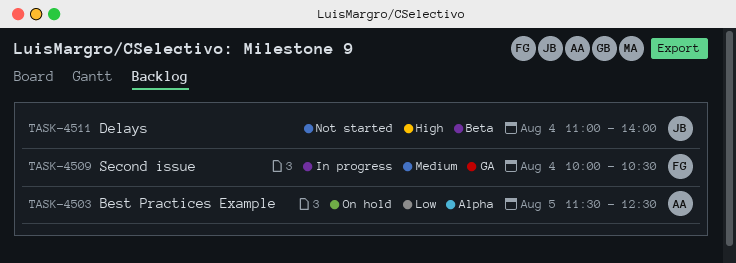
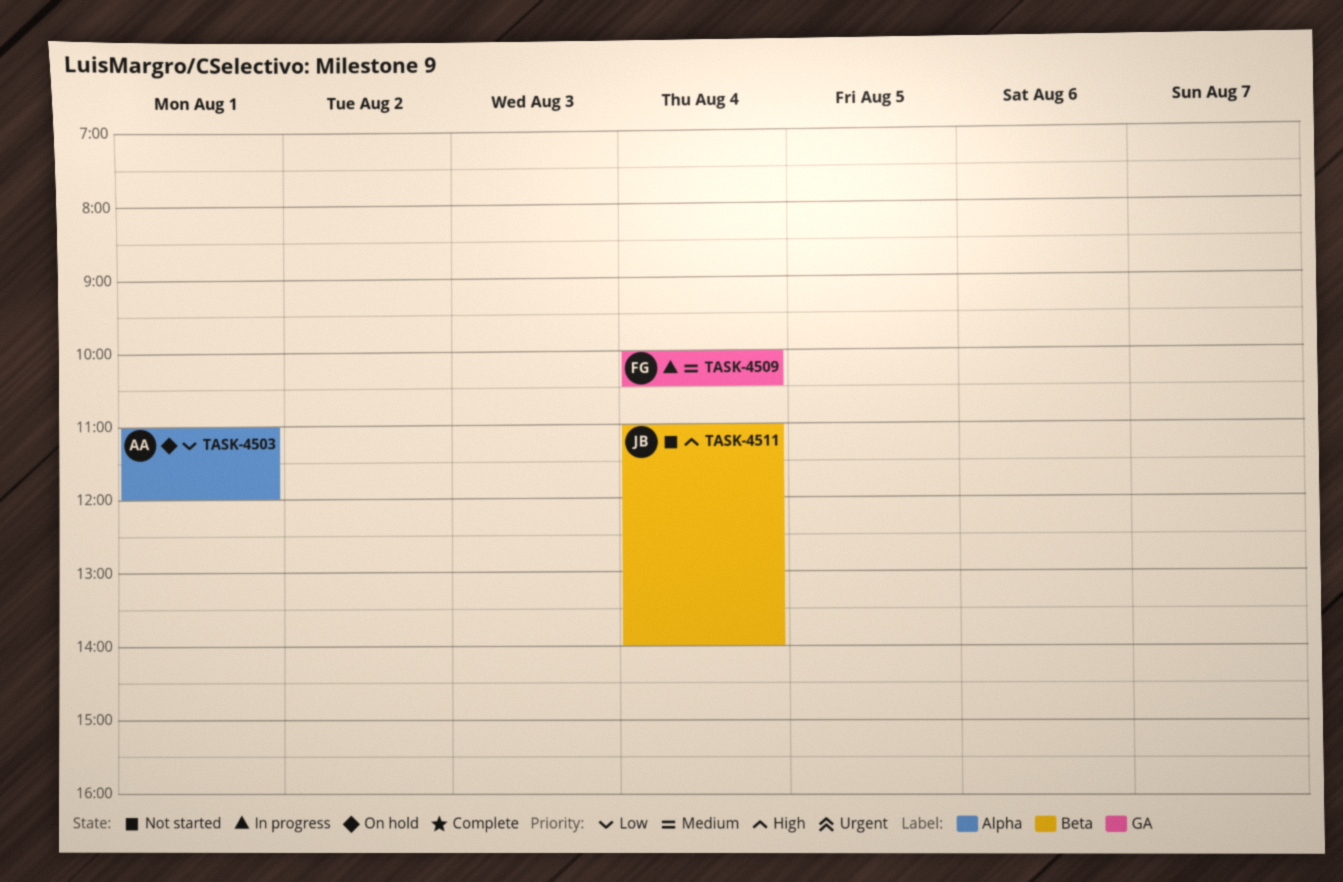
TASK-4503, day: Aug 5 -> Aug 1
TASK-4503, begins: 11:30 -> 11:00
TASK-4503, ends: 12:30 -> 12:00

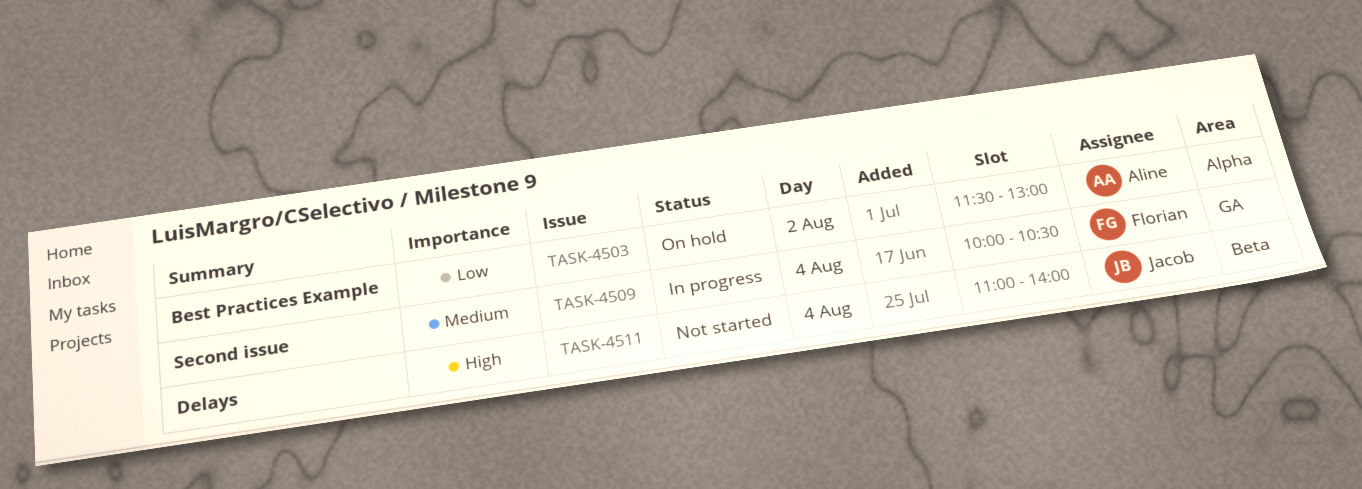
TASK-4503, day: Aug 1 -> Aug 2
TASK-4503, begins: 11:00 -> 11:30
TASK-4503, ends: 12:00 -> 13:00

